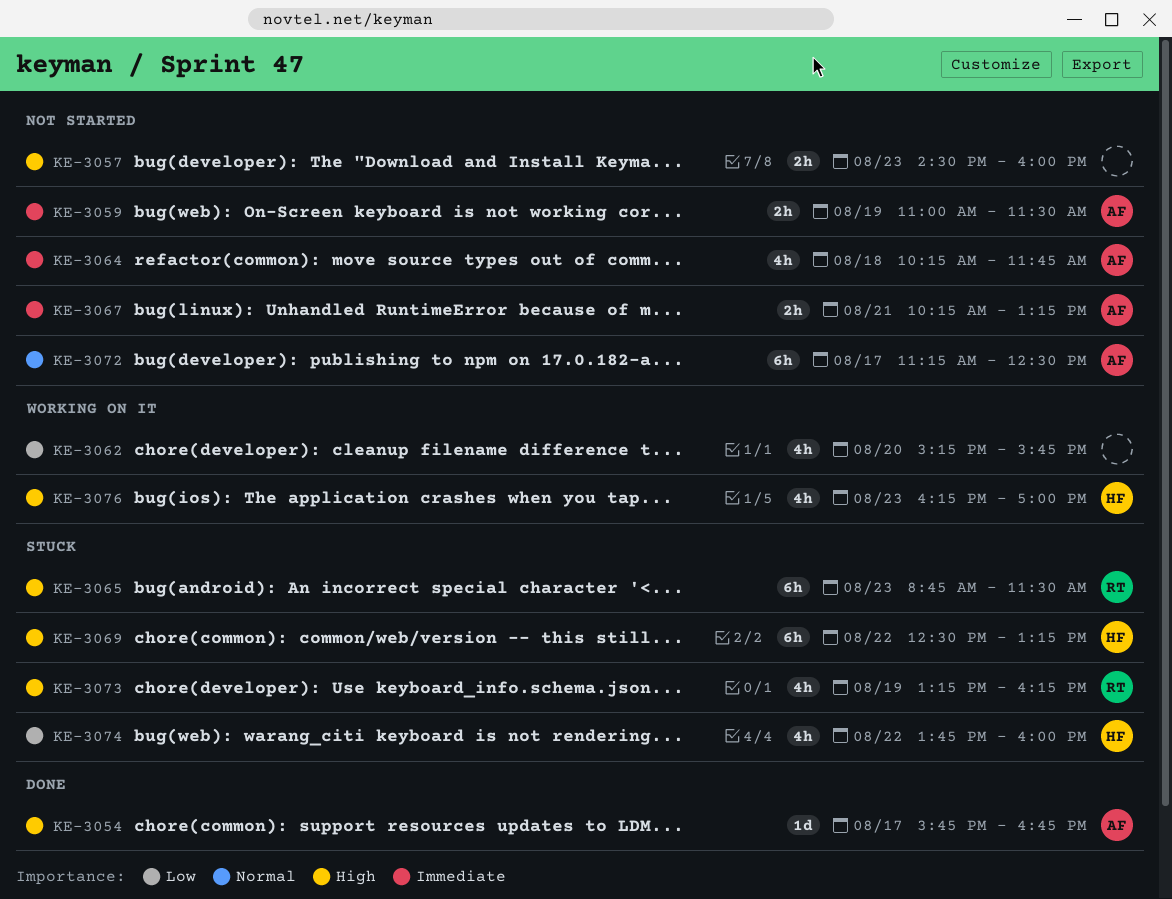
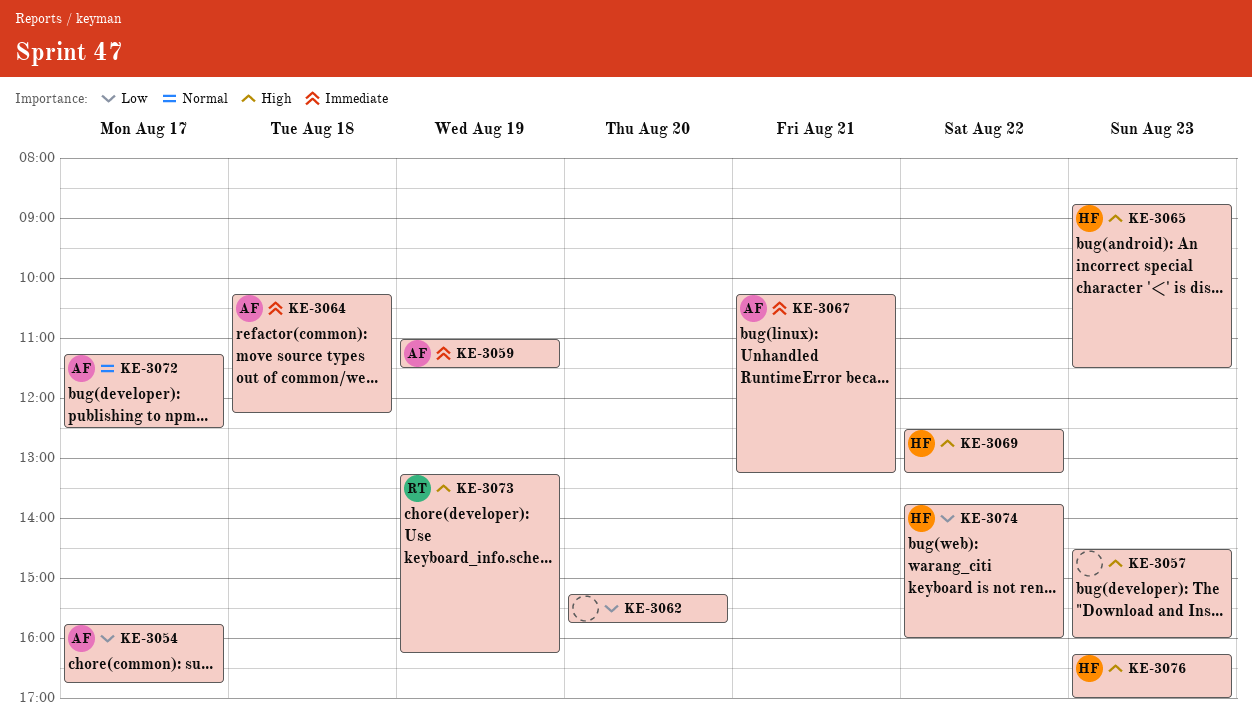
KE-3054, priority: High -> Low
KE-3064, ends: 11:45 -> 12:15
KE-3065, owner: RT -> HF

